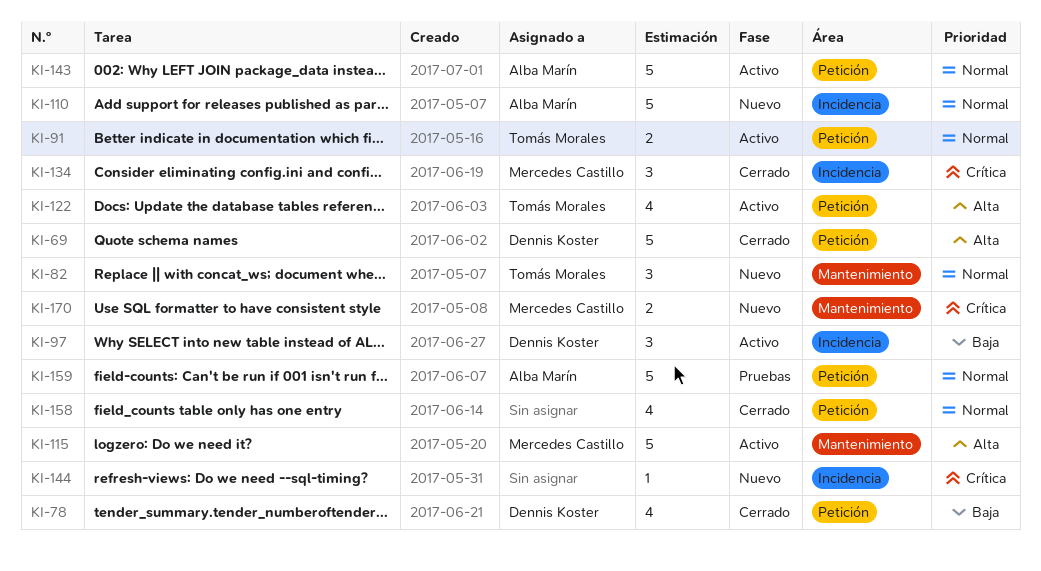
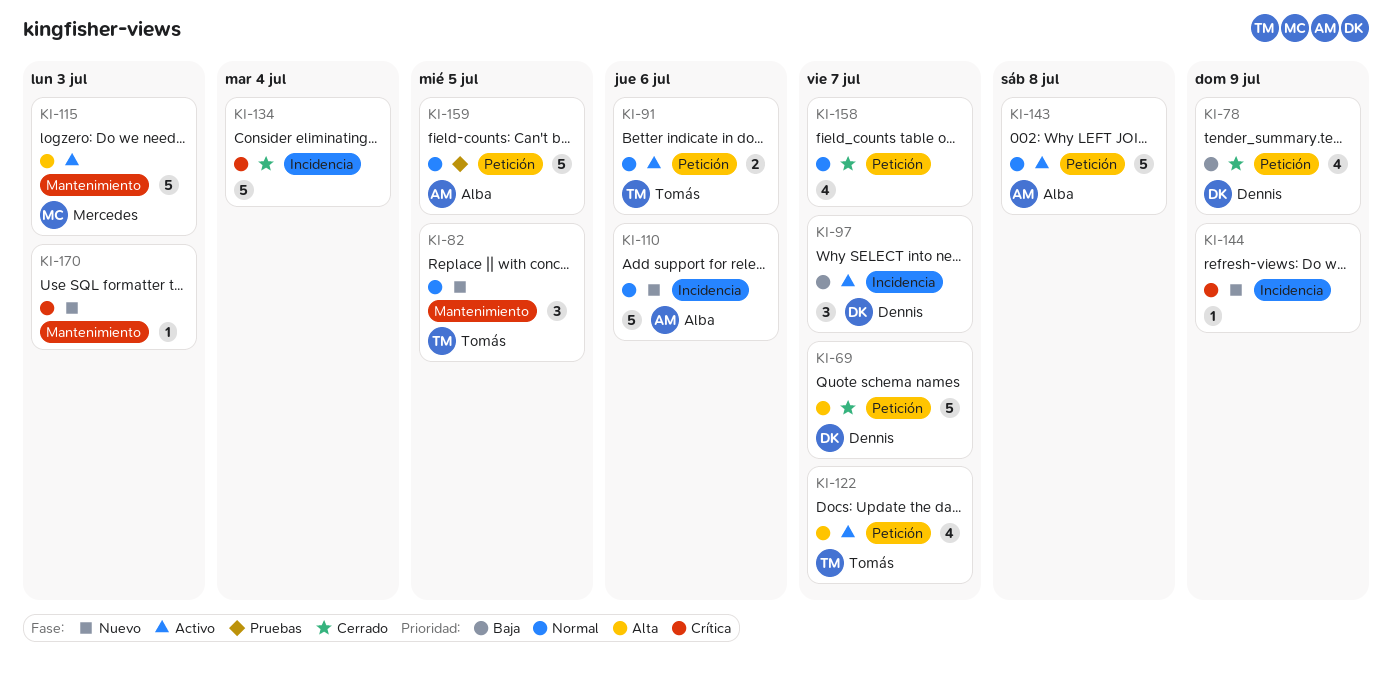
KI-134, owner: Mercedes Castillo -> none
KI-134, estimate: 3 -> 5
KI-170, owner: Mercedes Castillo -> none
KI-170, estimate: 2 -> 1

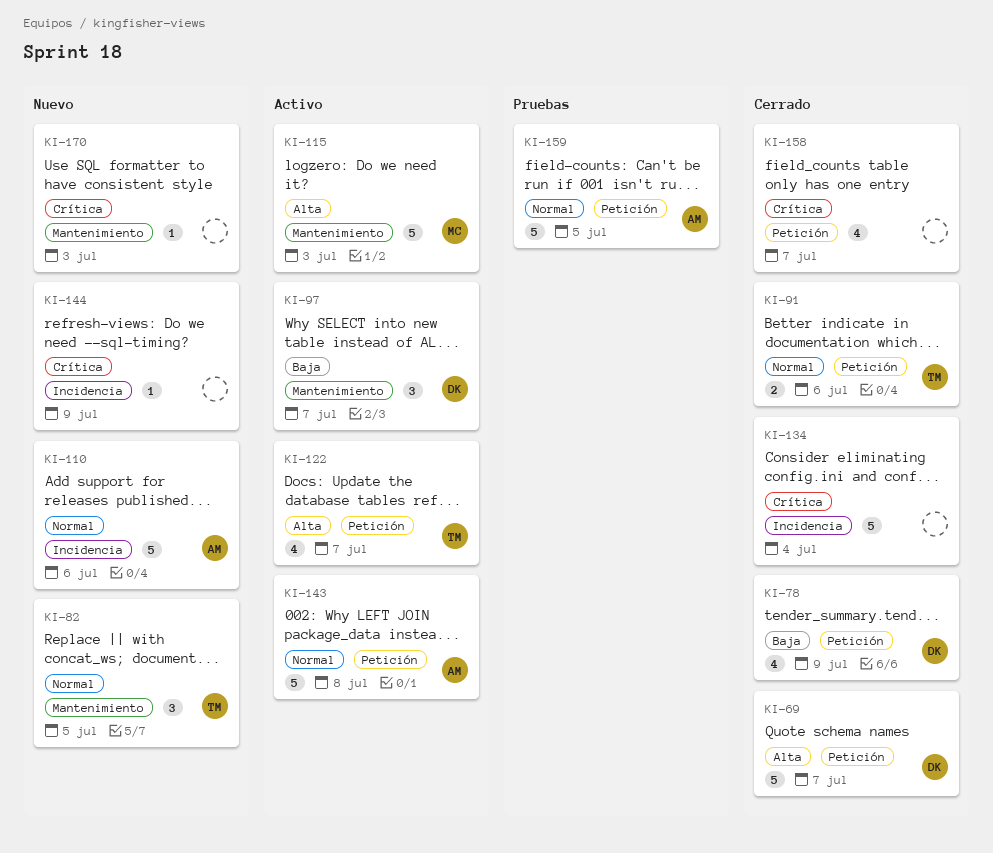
KI-91, status: Activo -> Cerrado
KI-97, label: Incidencia -> Mantenimiento
KI-158, priority: Normal -> Crítica

